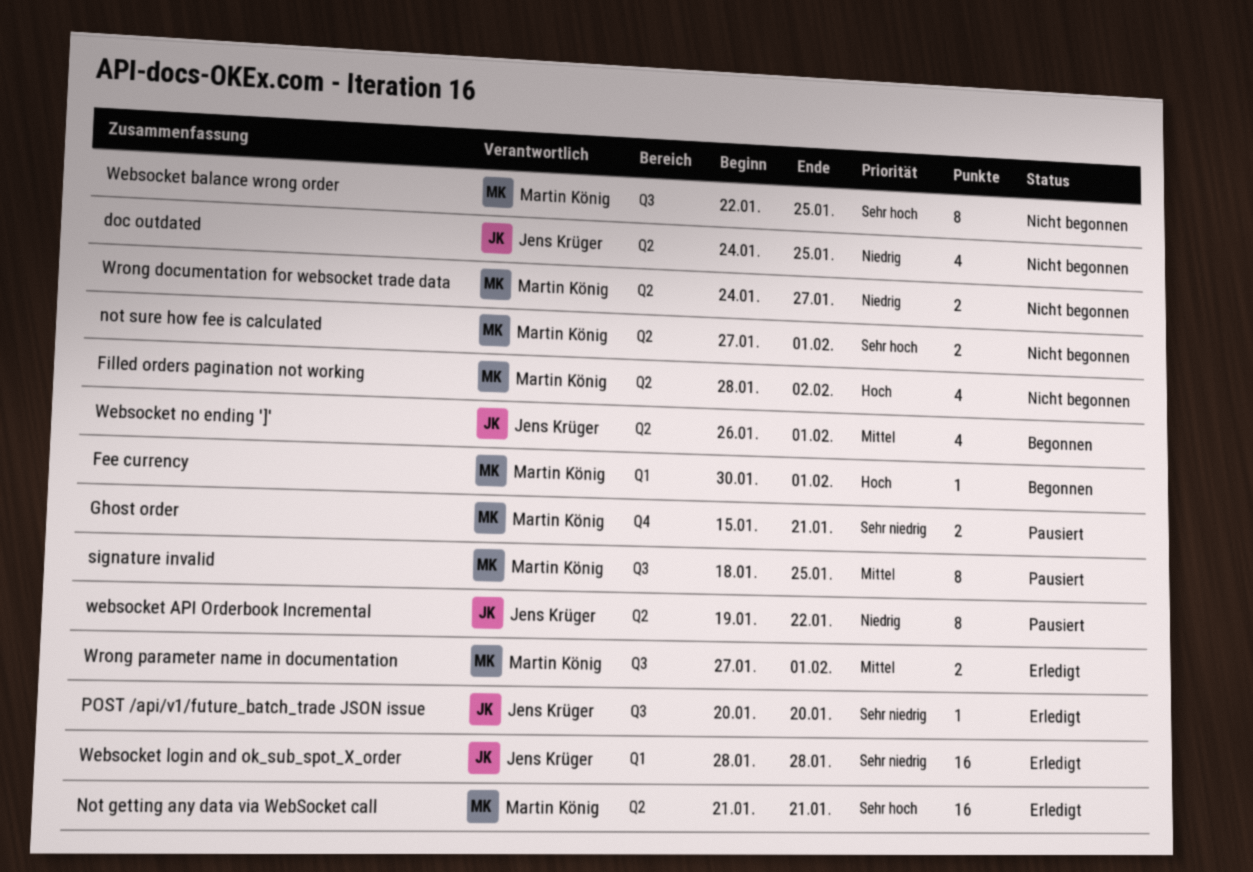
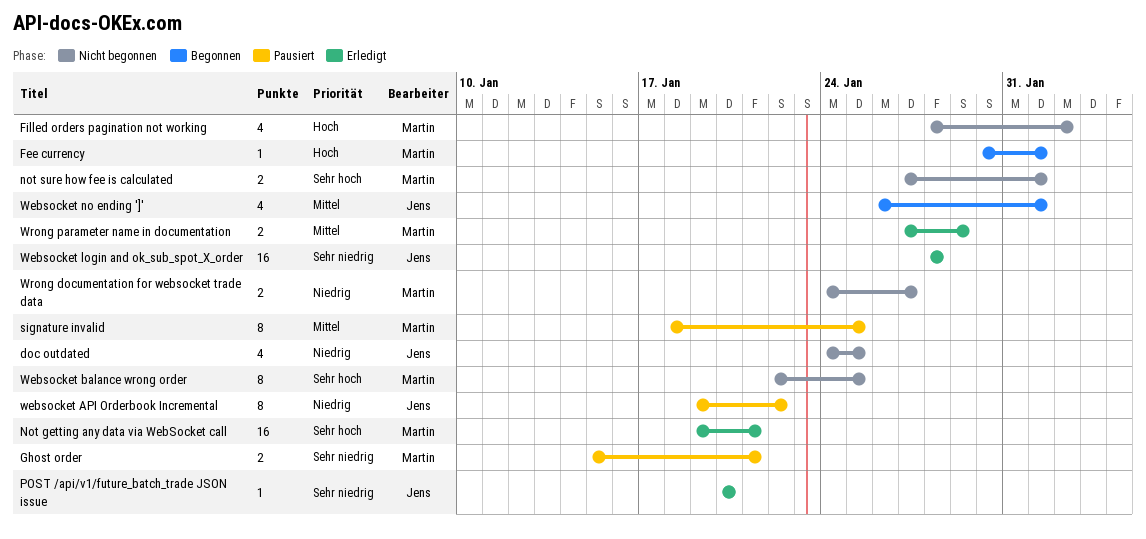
Not getting any data via WebSocket call, start: Jan 21 -> Jan 19
Wrong parameter name in documentation, due: Feb 1 -> Jan 29

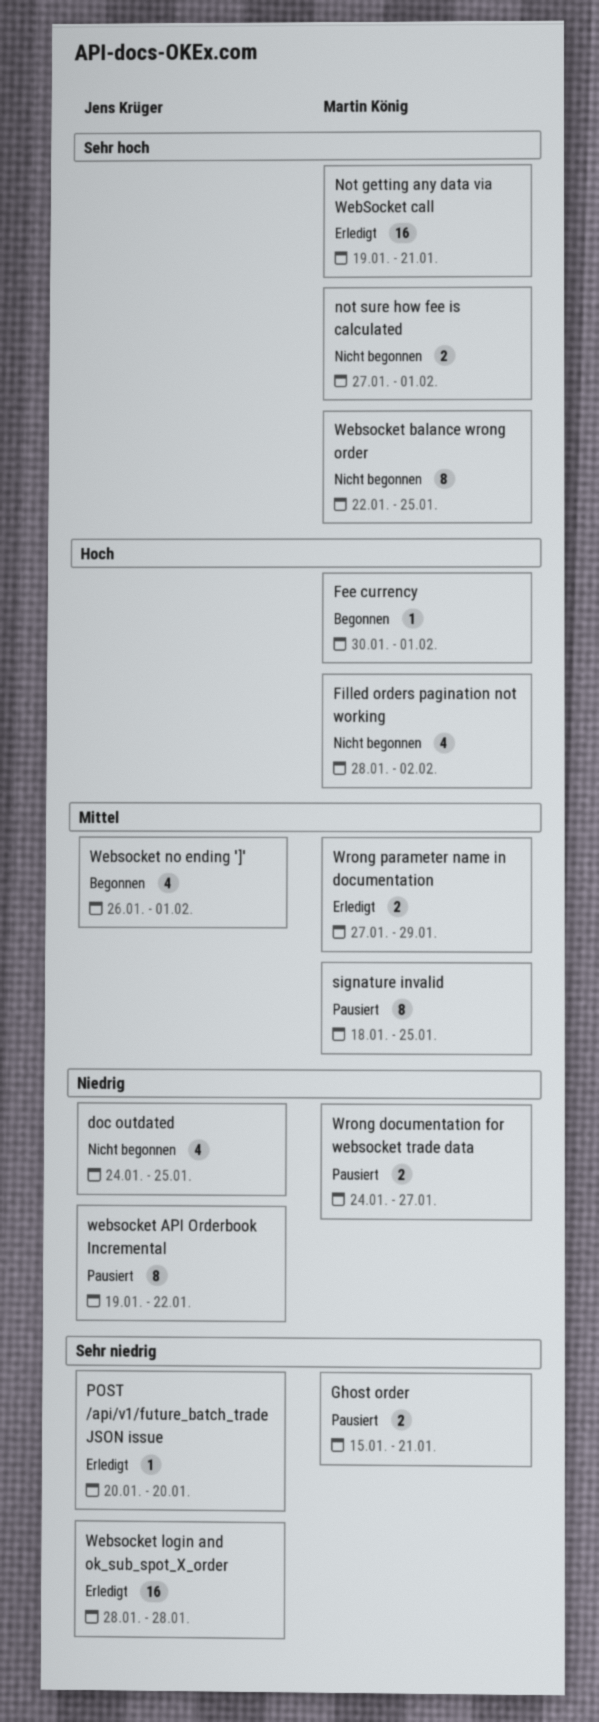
Wrong documentation for websocket trade data, status: Nicht begonnen -> Pausiert

